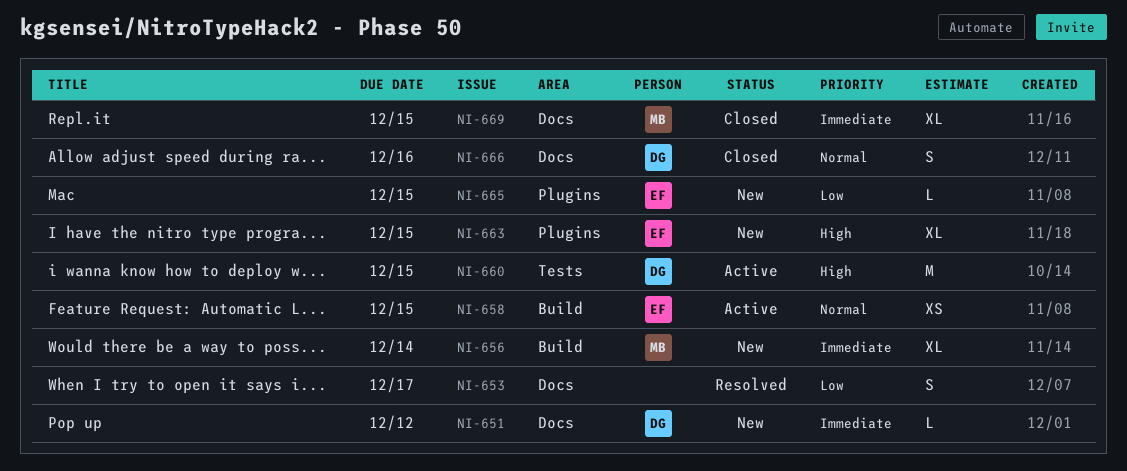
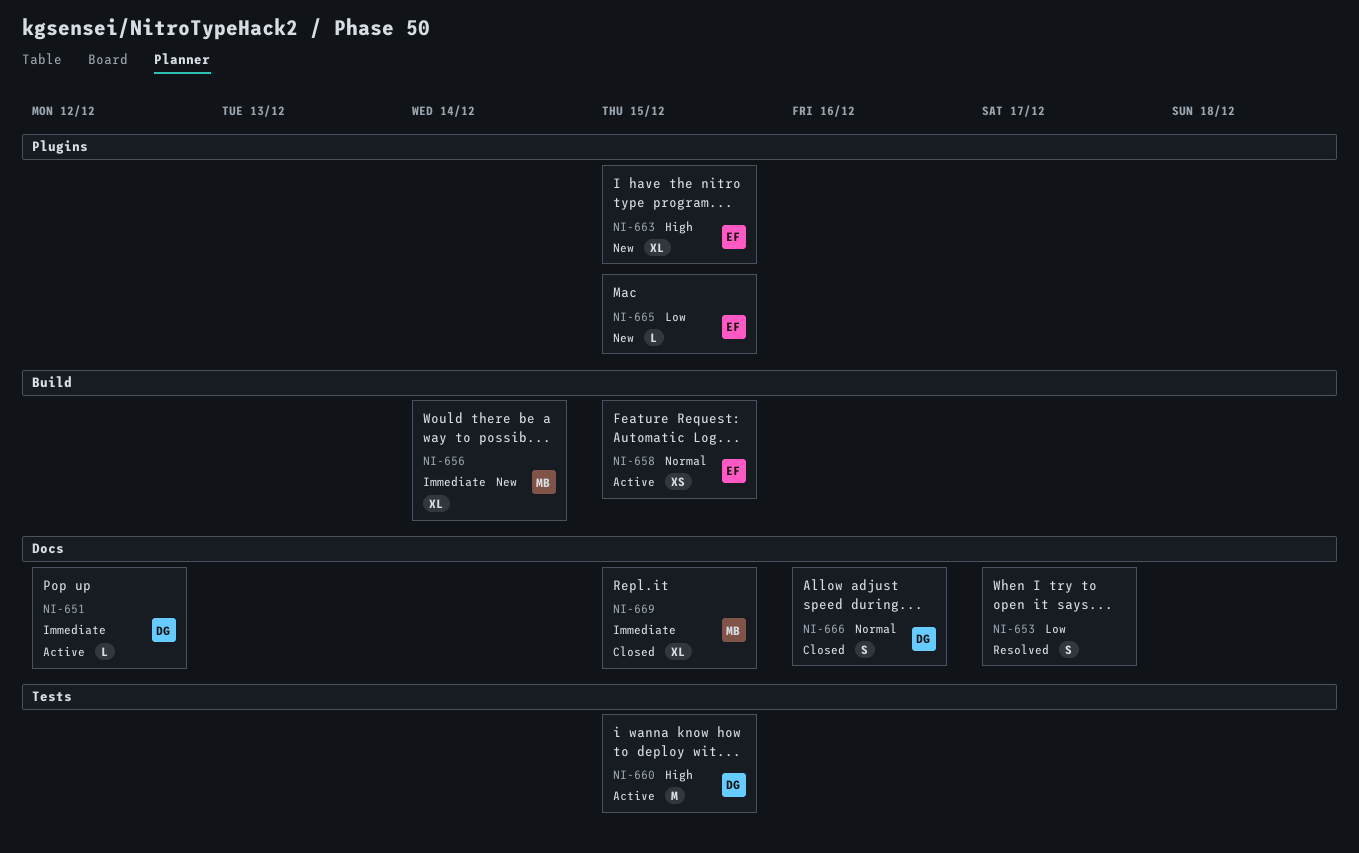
NI-651, status: New -> Active

